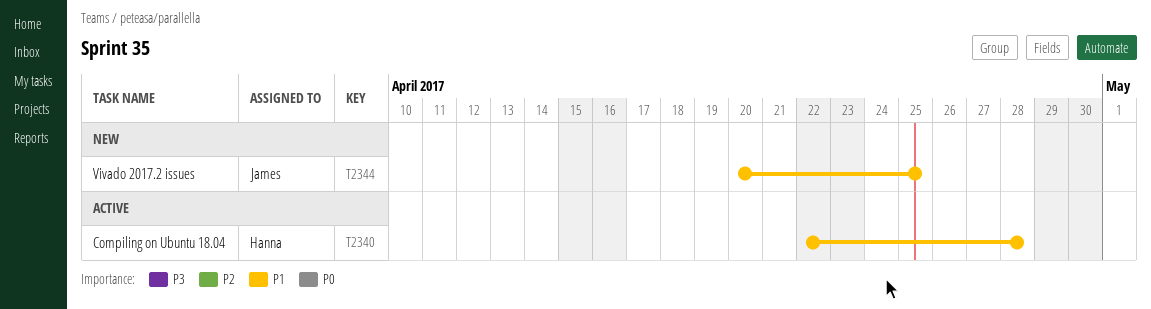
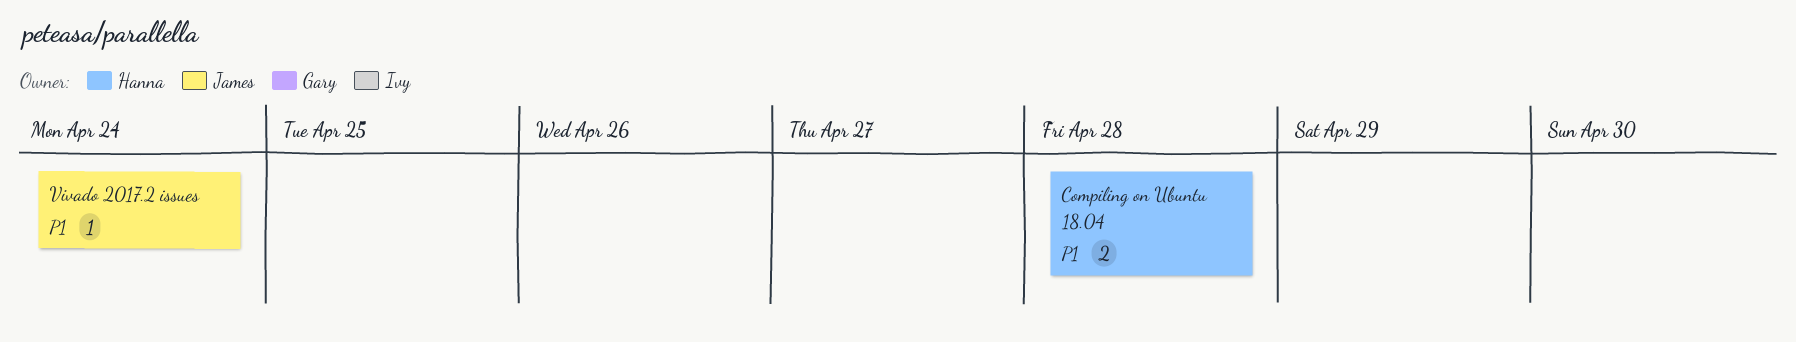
Vivado 2017.2 issues, due: Apr 25 -> Apr 24

